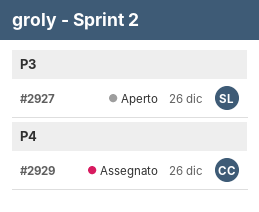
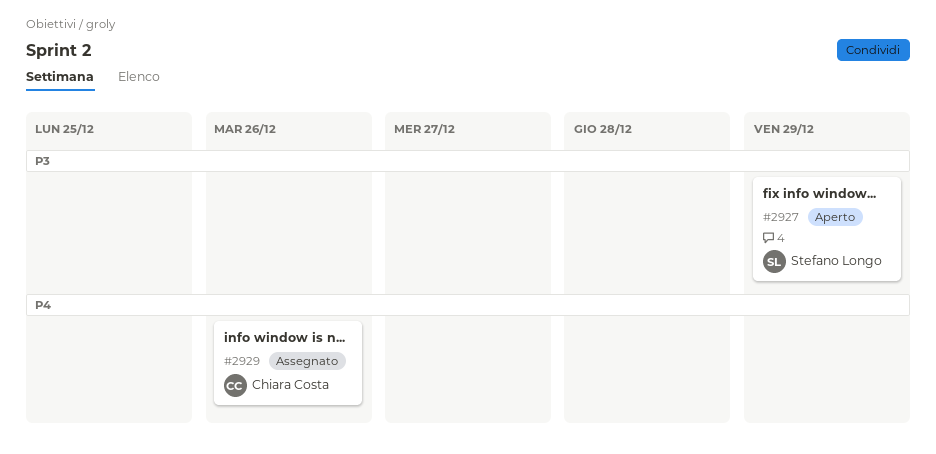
#2927, due: Dec 26 -> Dec 29

